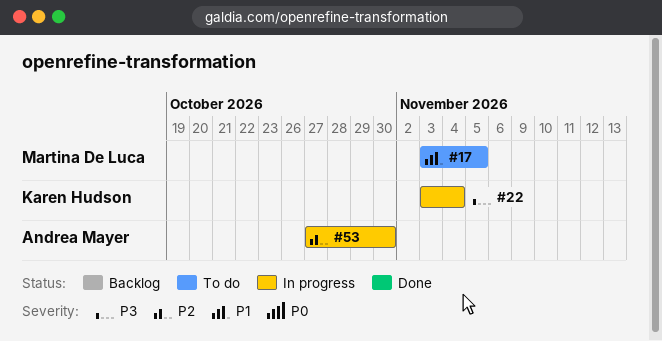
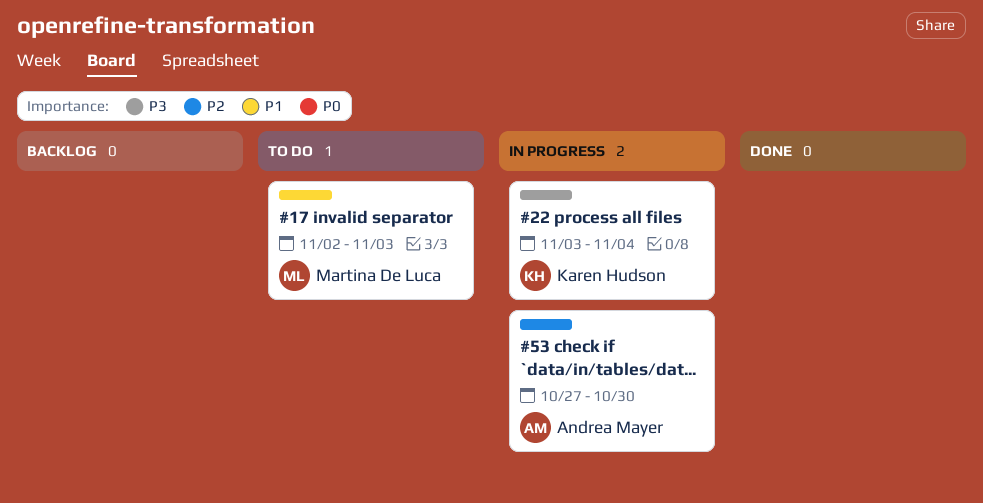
#17, start: Nov 3 -> Nov 2
#17, due: Nov 5 -> Nov 3

